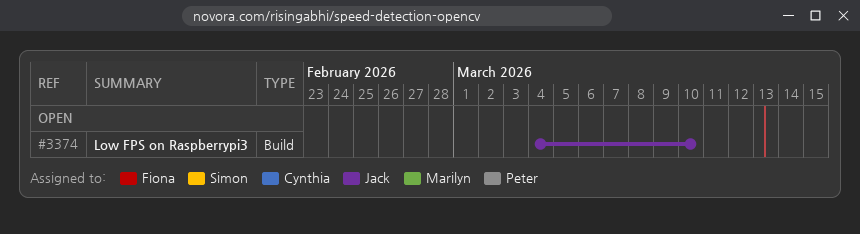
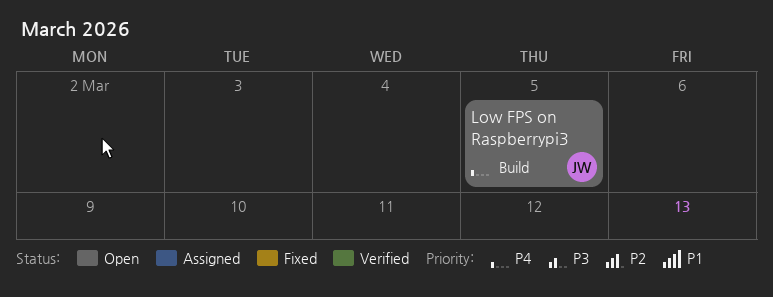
Low FPS on Raspberrypi3, due: Mar 10 -> Mar 5

